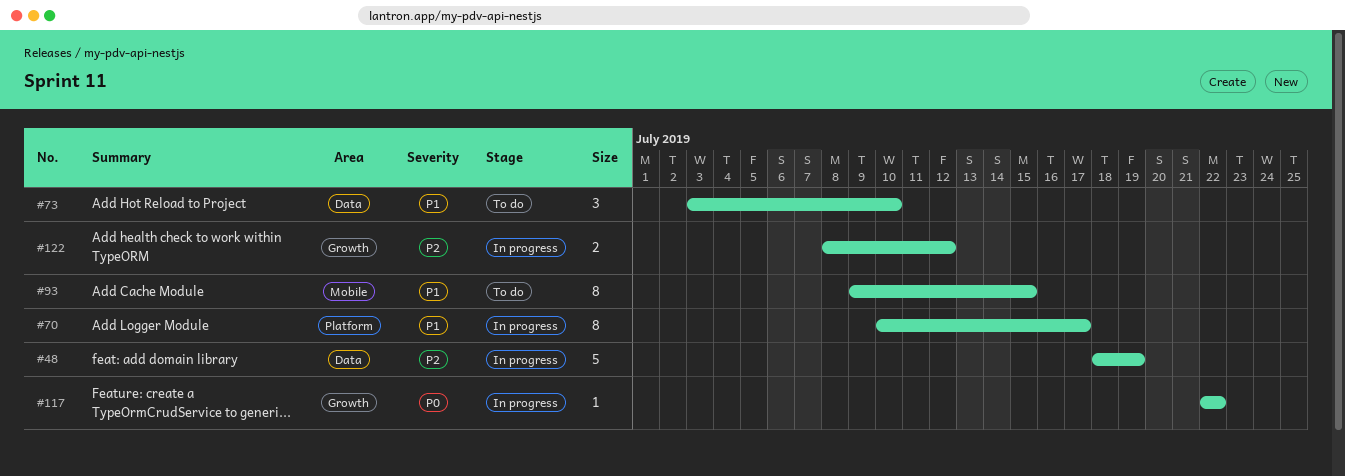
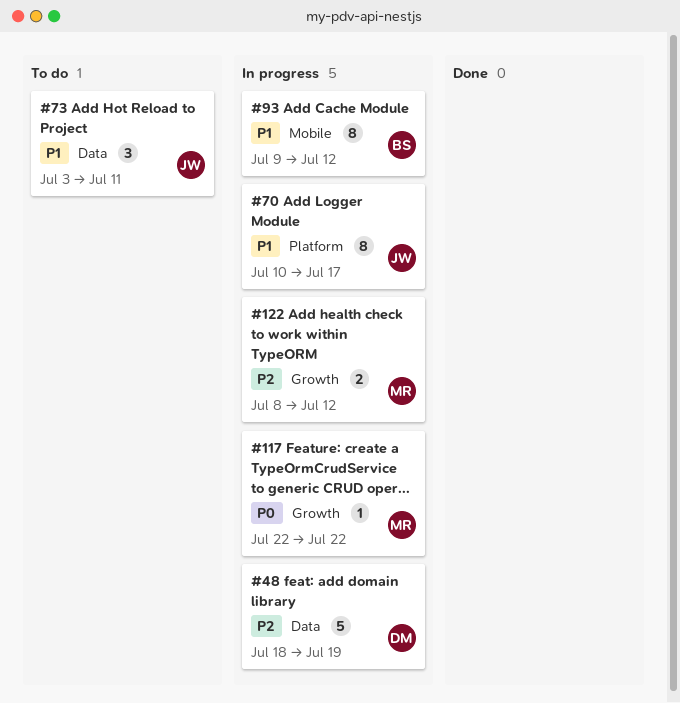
#73, due: Jul 10 -> Jul 11
#93, status: To do -> In progress
#93, due: Jul 15 -> Jul 12

